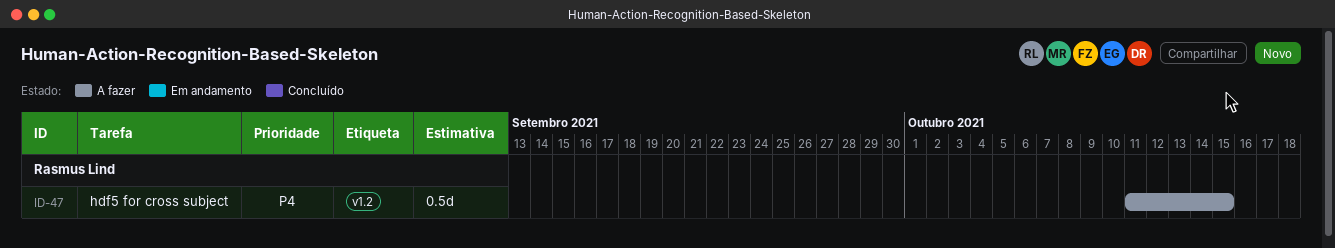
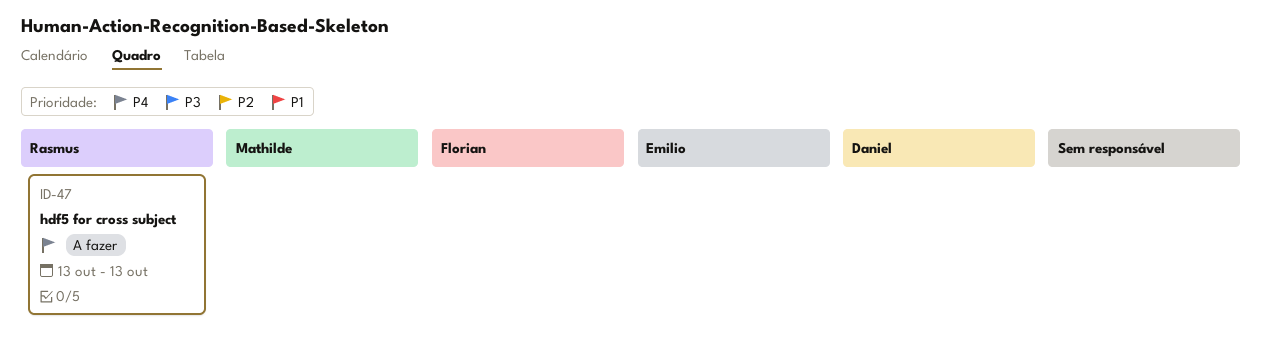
ID-47, start: Oct 11 -> Oct 13
ID-47, due: Oct 15 -> Oct 13

